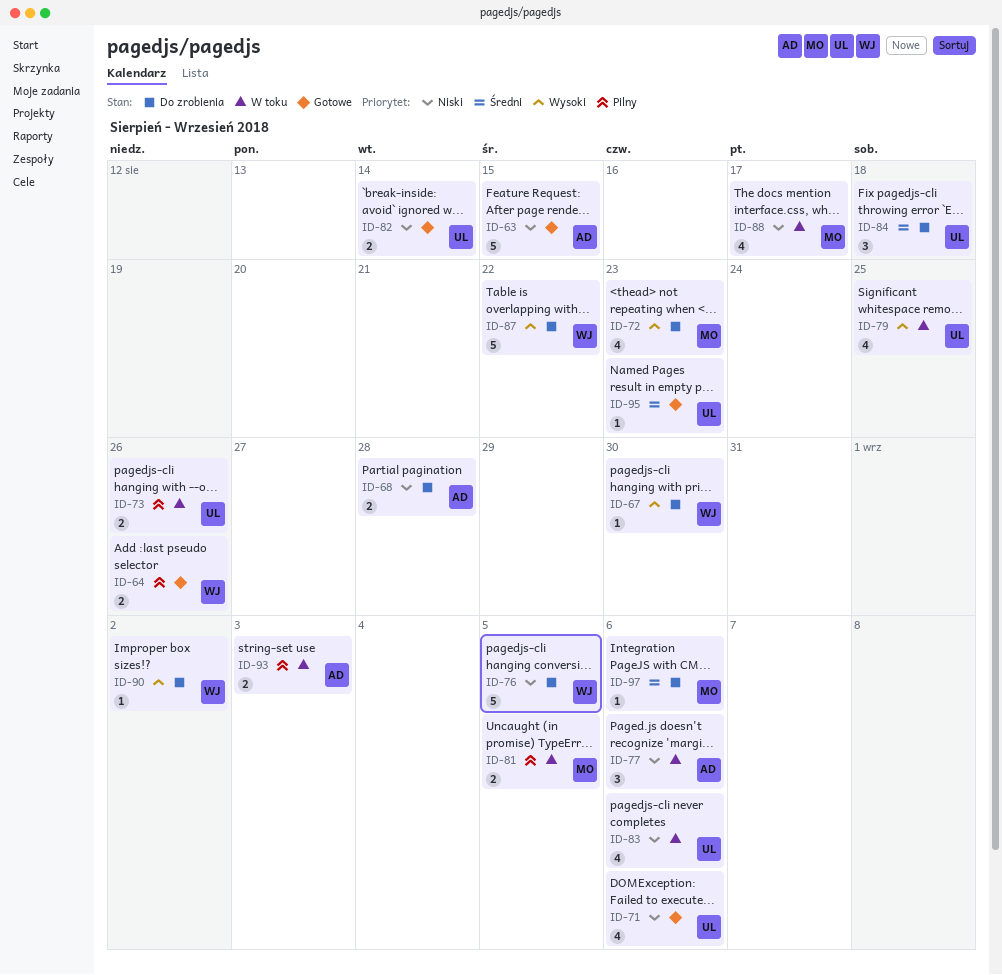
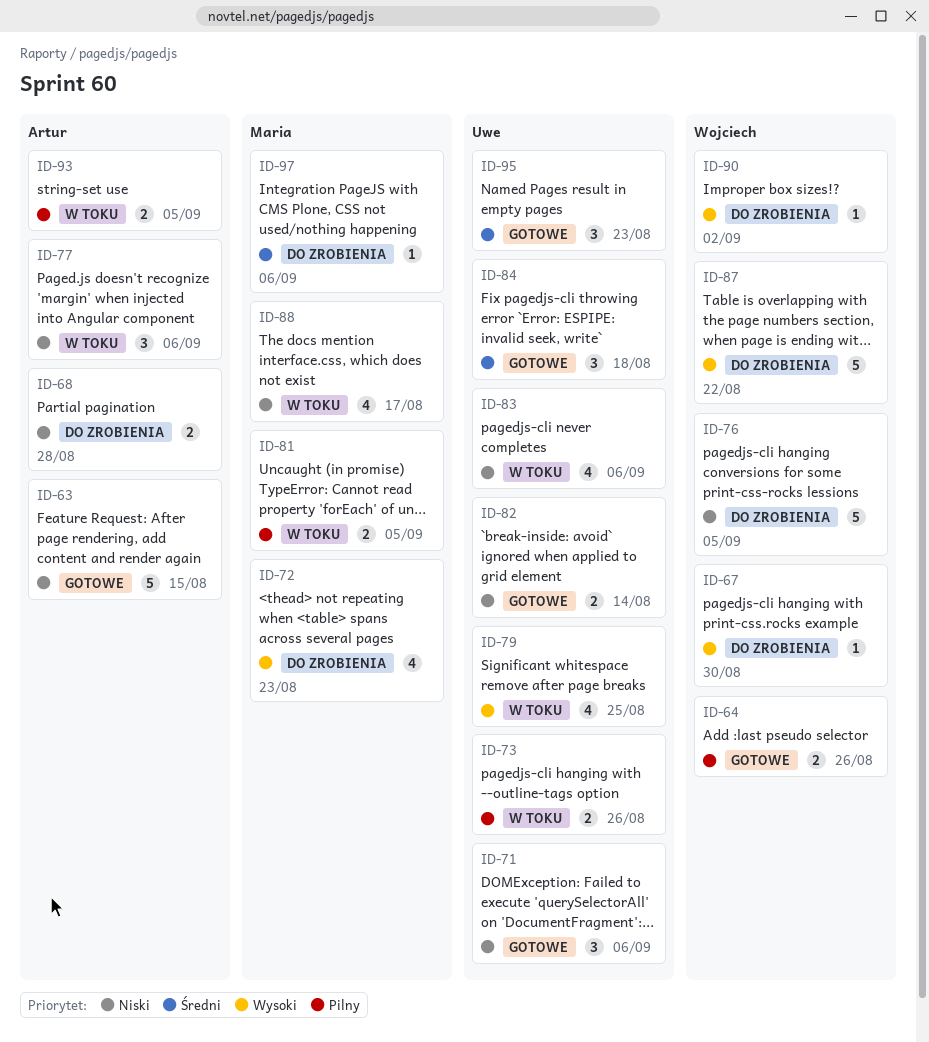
ID-71, estimate: 4 -> 3
ID-84, status: Do zrobienia -> Gotowe
ID-93, due: Sep 3 -> Sep 5
ID-95, estimate: 1 -> 3

